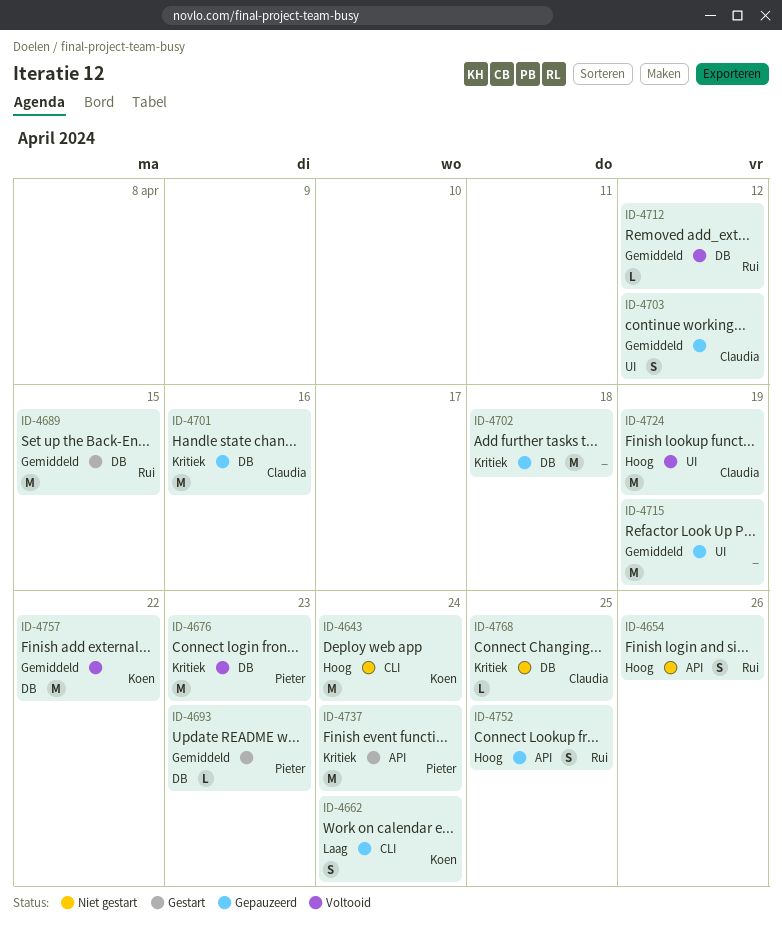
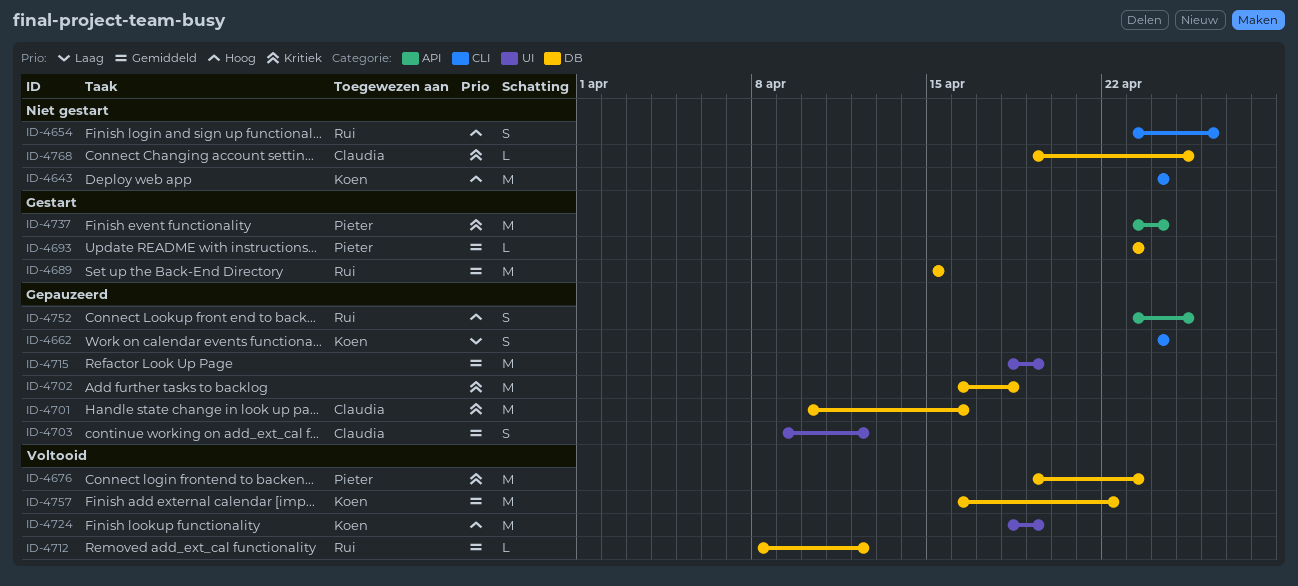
ID-4654, label: API -> CLI
ID-4724, owner: Claudia -> Koen

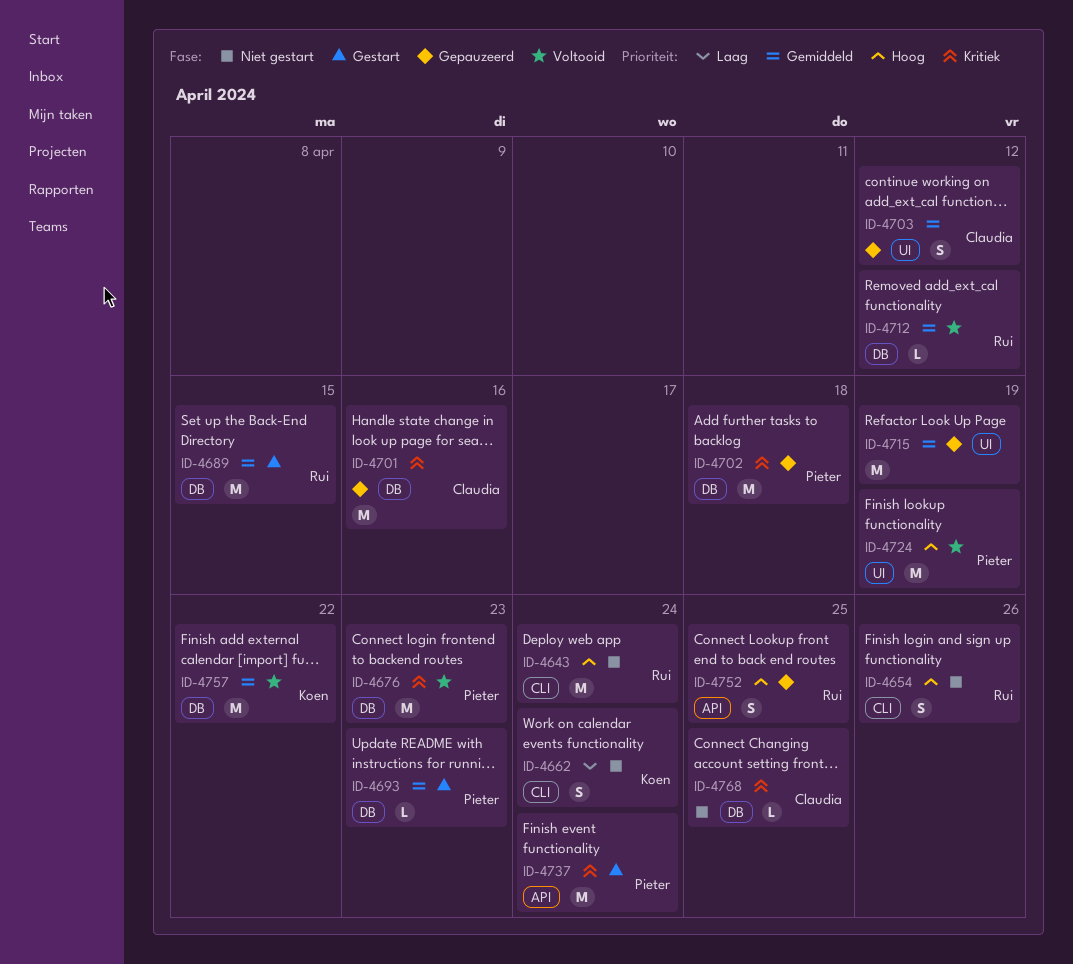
ID-4643, owner: Koen -> Rui
ID-4662, status: Gepauzeerd -> Niet gestart
ID-4702, owner: none -> Pieter
ID-4724, owner: Koen -> Pieter

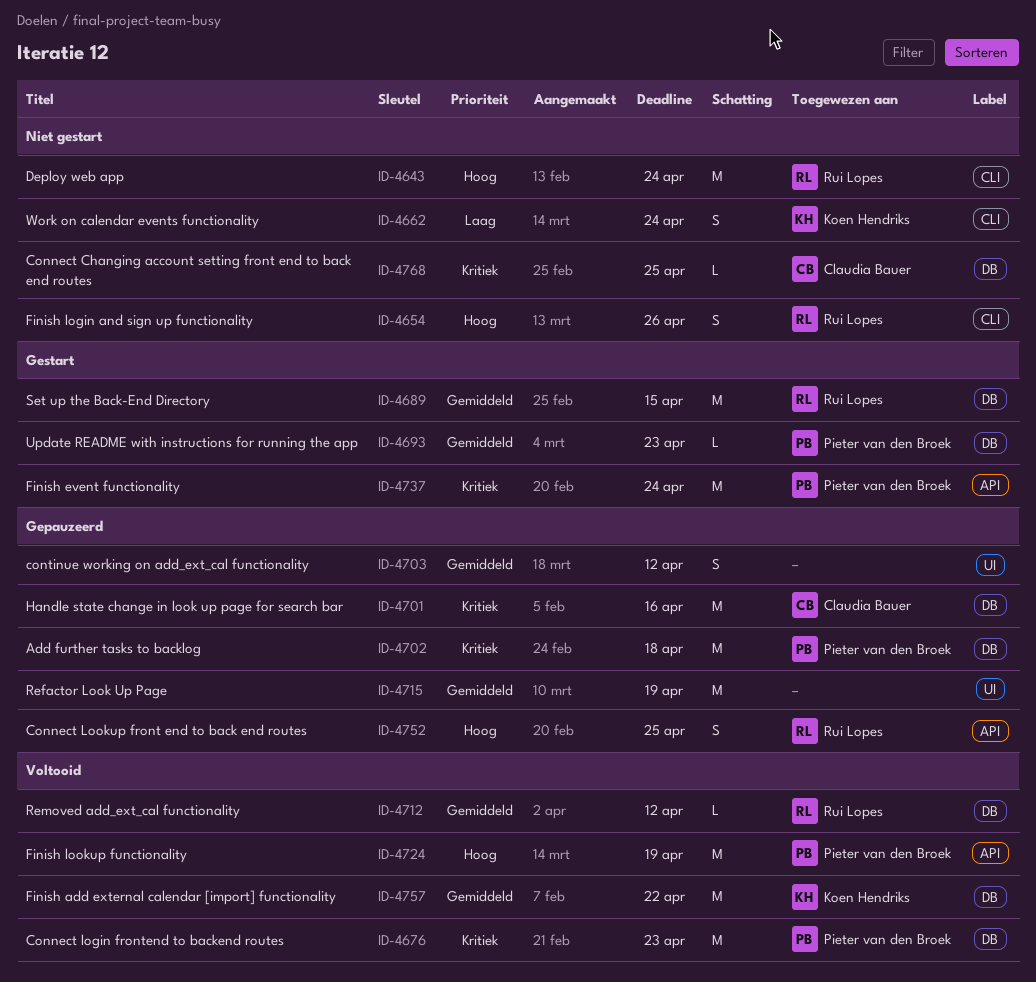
ID-4703, owner: Claudia Bauer -> none
ID-4724, label: UI -> API

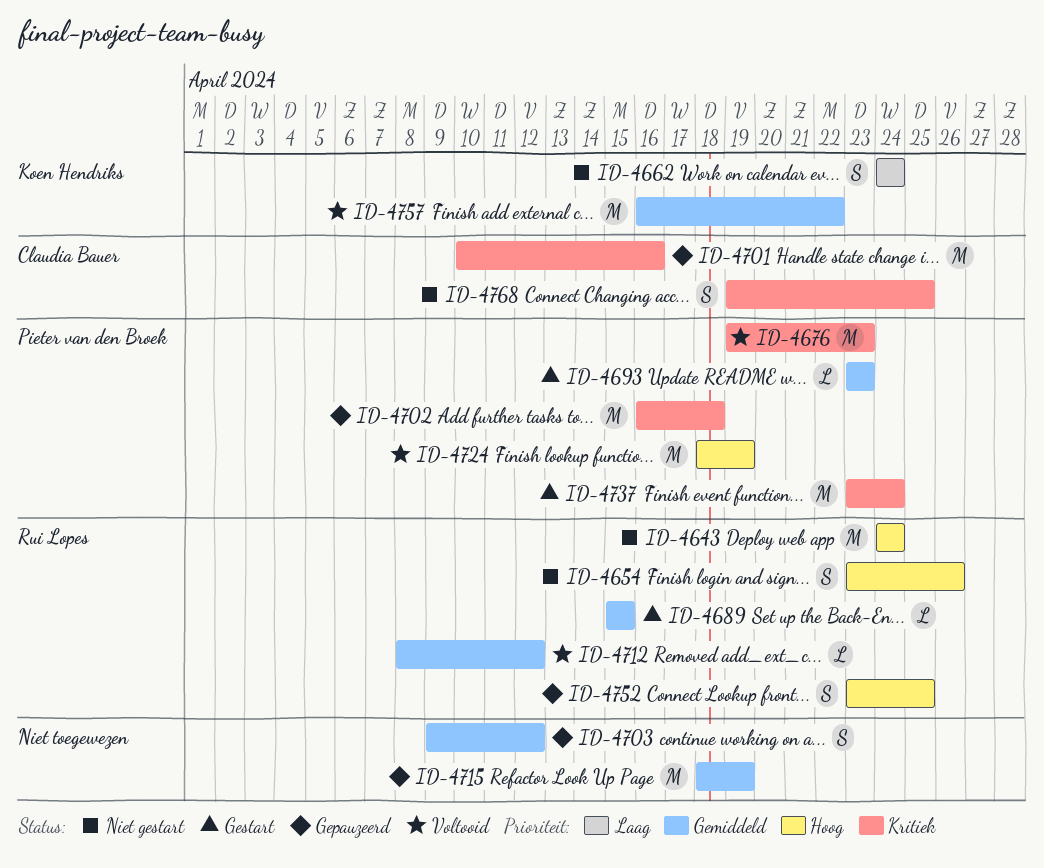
ID-4689, estimate: M -> L
ID-4768, estimate: L -> S

